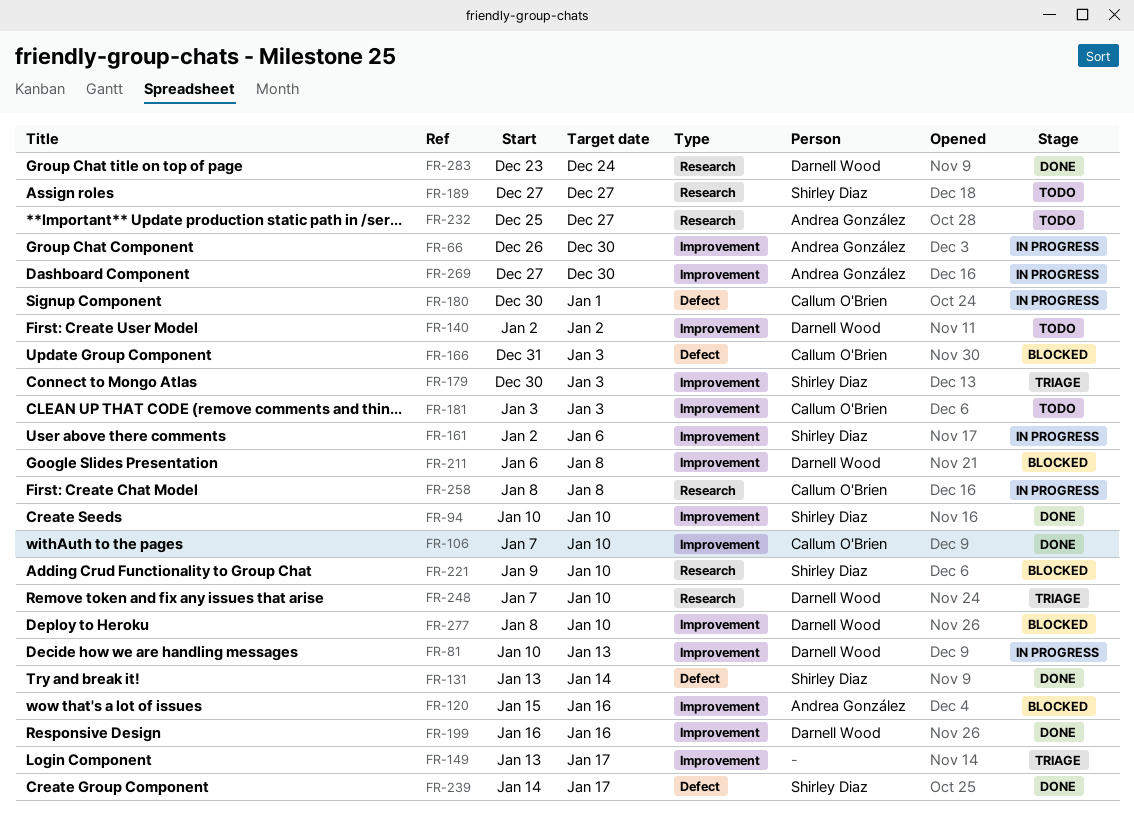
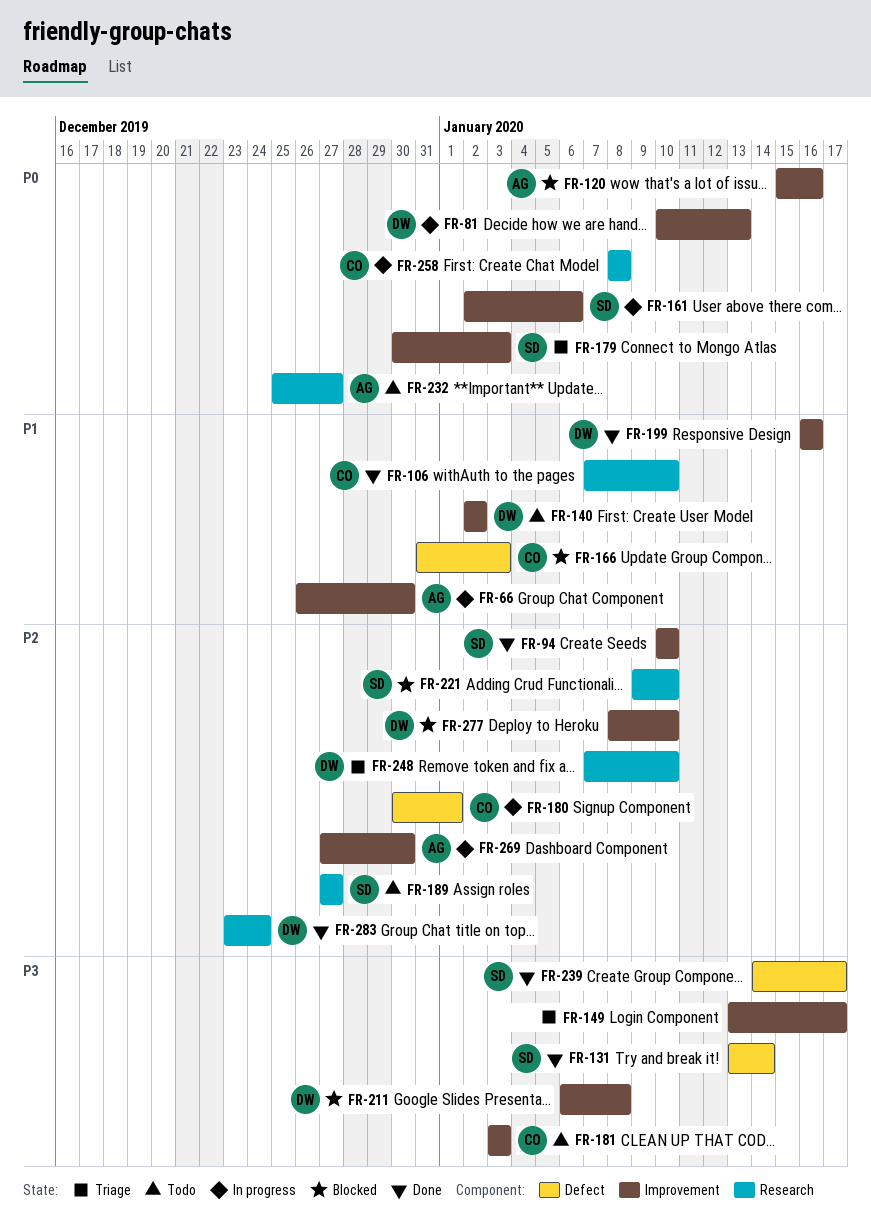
FR-106, label: Improvement -> Research

